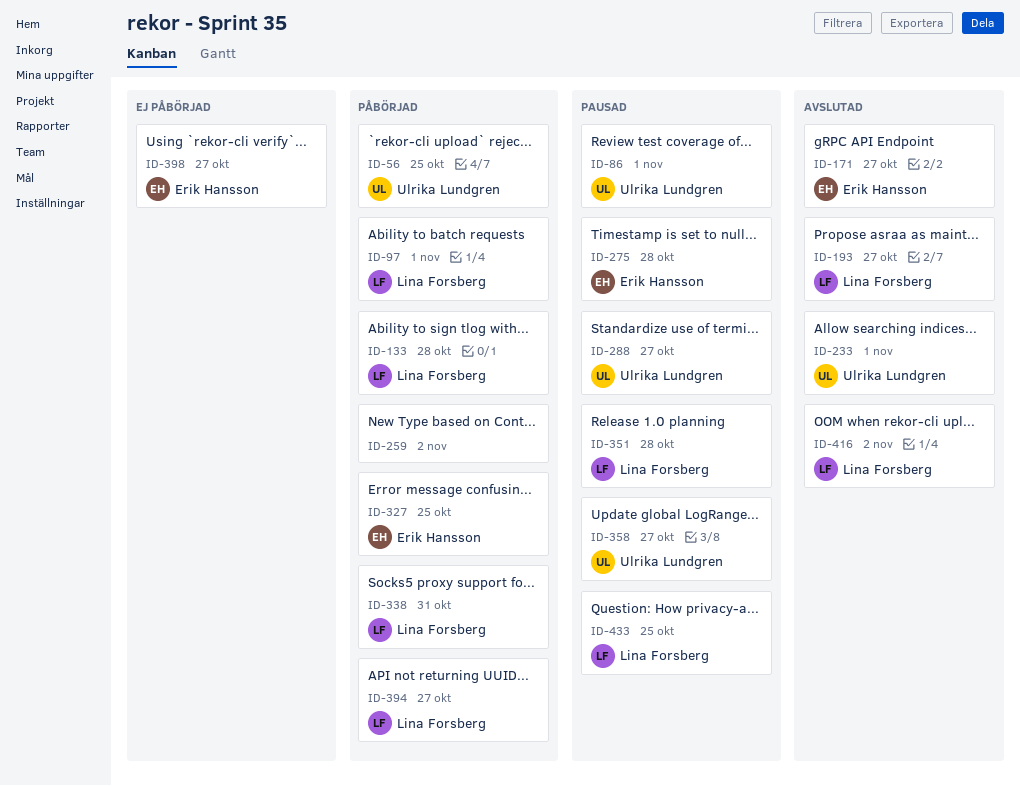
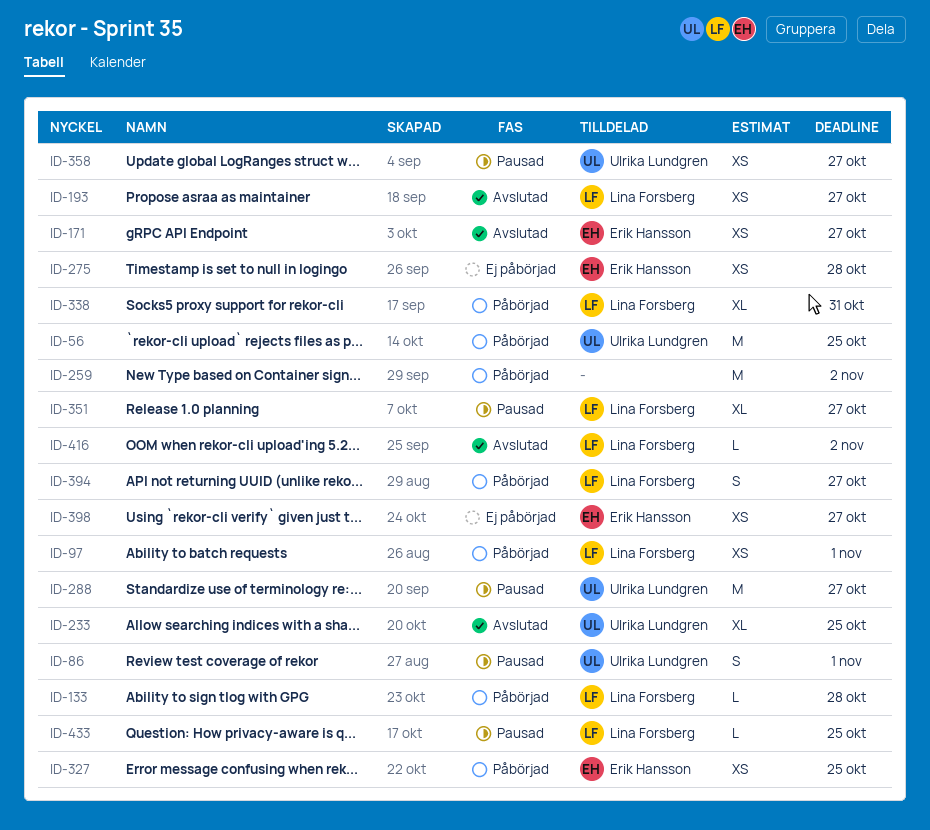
ID-233, due: Nov 1 -> Oct 25
ID-275, status: Pausad -> Ej påbörjad
ID-351, due: Oct 28 -> Oct 27

